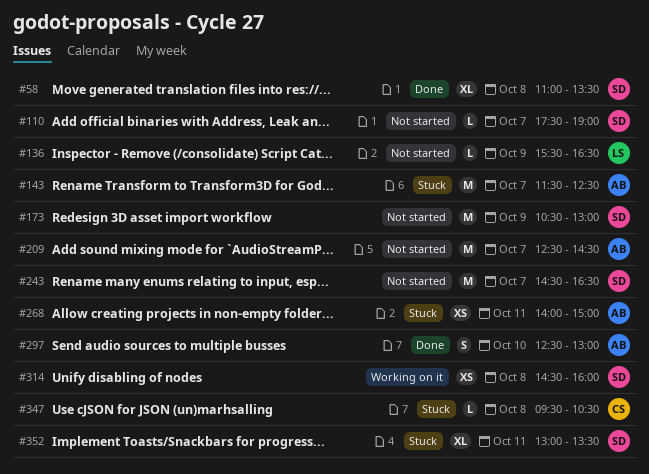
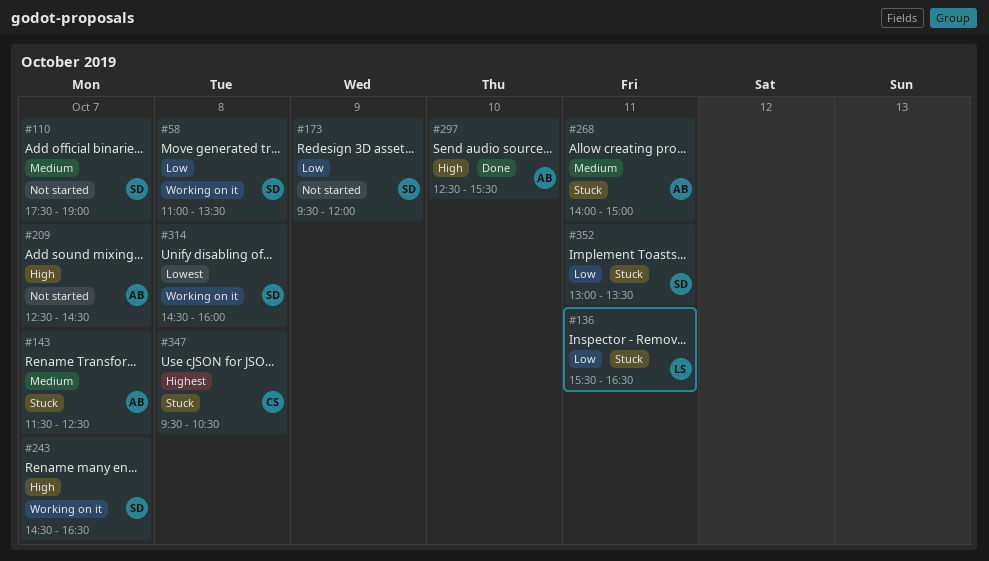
#58, status: Done -> Working on it
#136, status: Not started -> Stuck
#136, day: Oct 9 -> Oct 11
#173, begins: 10:30 -> 09:30
#173, ends: 13:00 -> 12:00
#243, status: Not started -> Working on it
#297, ends: 13:00 -> 15:30

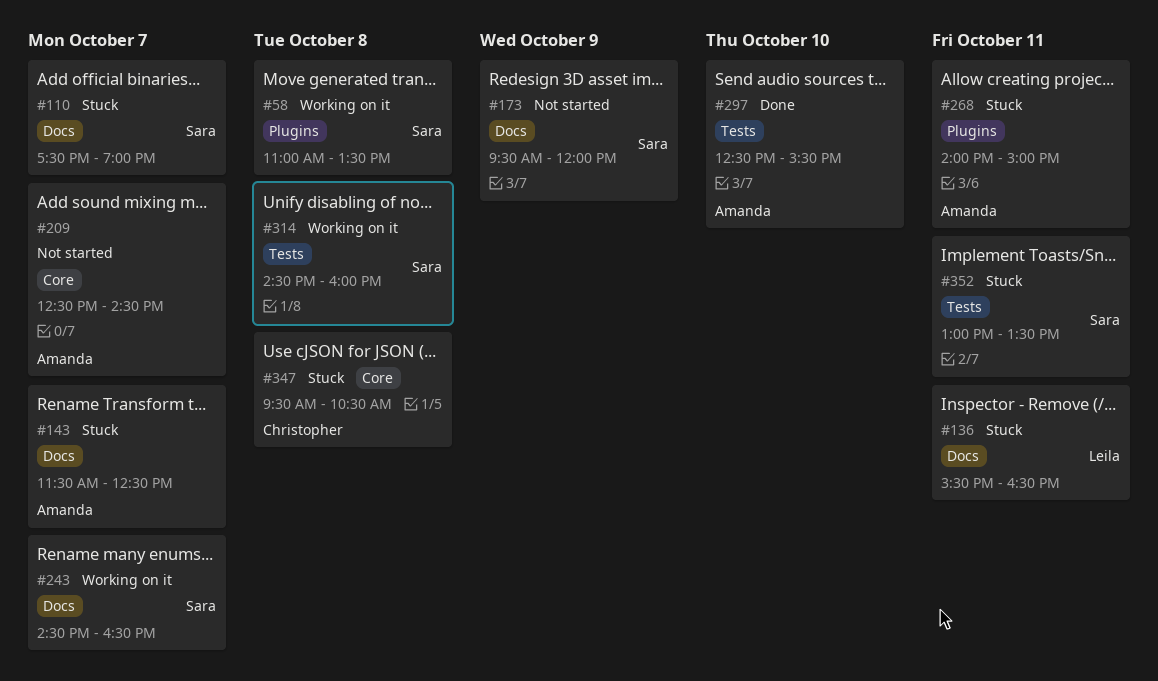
#110, status: Not started -> Stuck

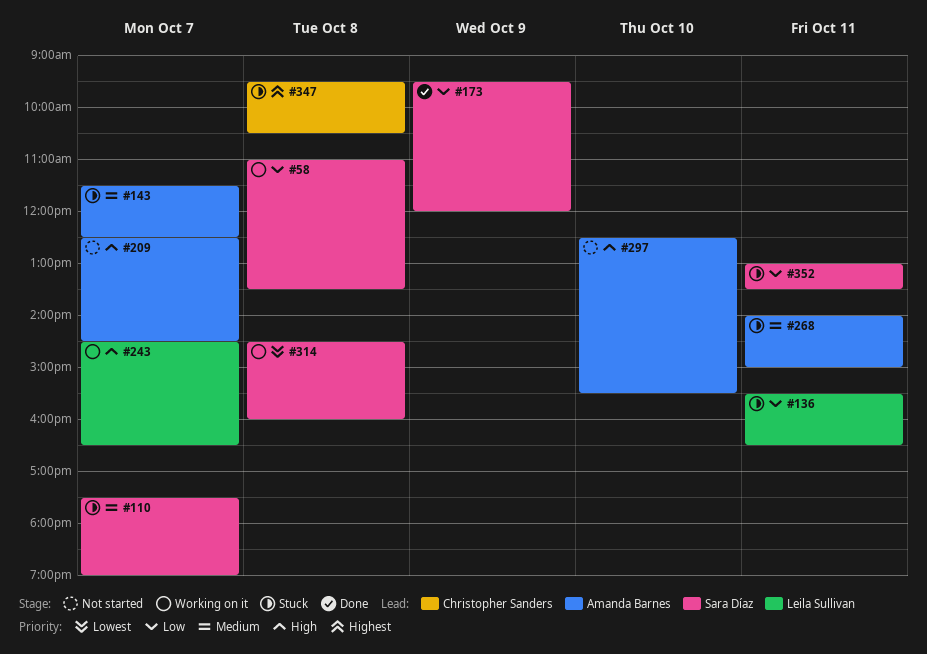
#173, status: Not started -> Done
#243, owner: Sara Díaz -> Leila Sullivan
#297, status: Done -> Not started

